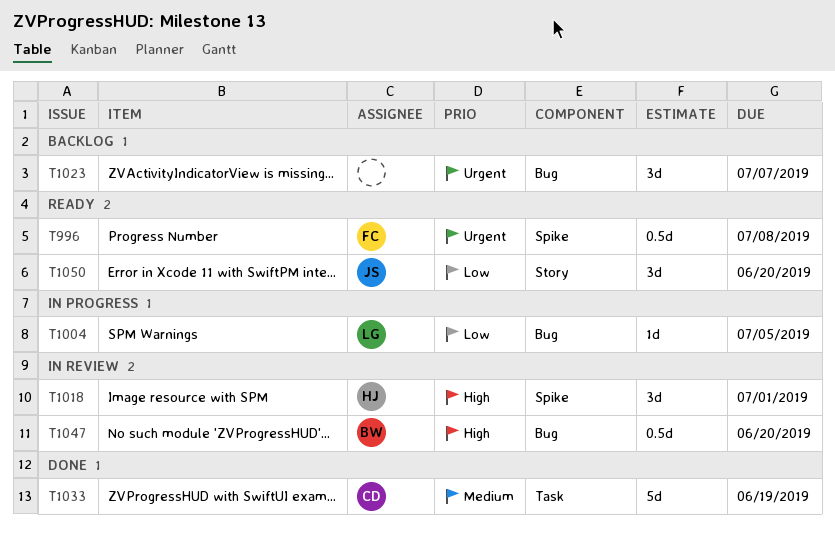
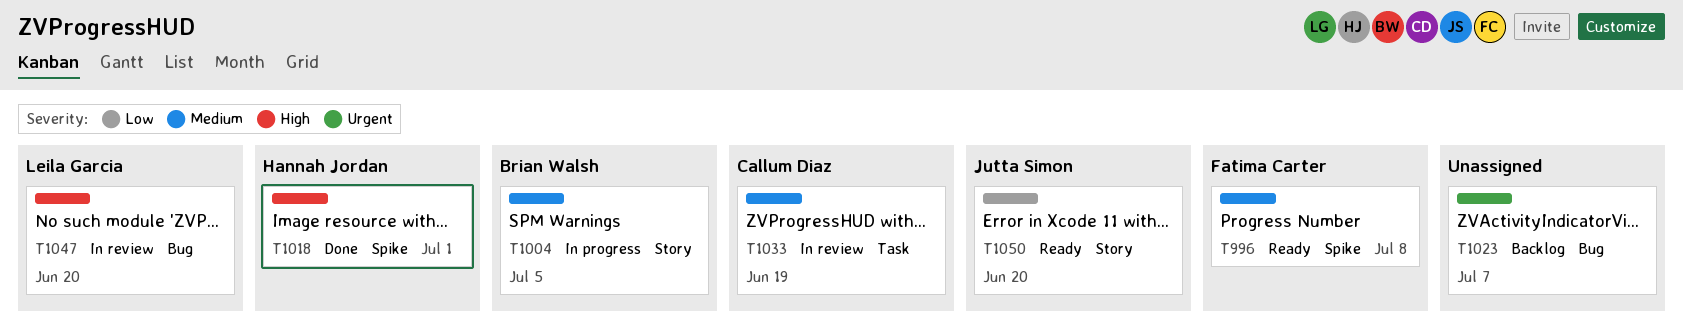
T996, priority: Urgent -> Medium
T1004, owner: Leila Garcia -> Brian Walsh
T1004, priority: Low -> Medium
T1004, label: Bug -> Story
T1018, status: In review -> Done
T1033, status: Done -> In review
T1047, owner: Brian Walsh -> Leila Garcia

